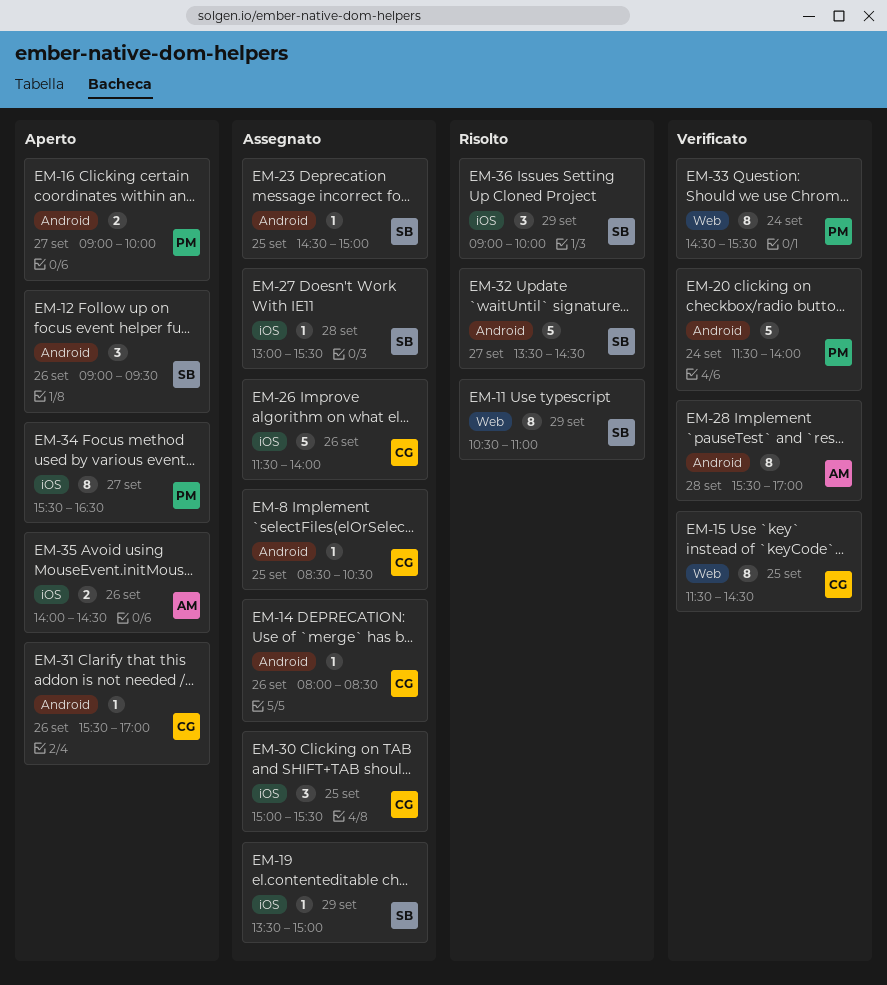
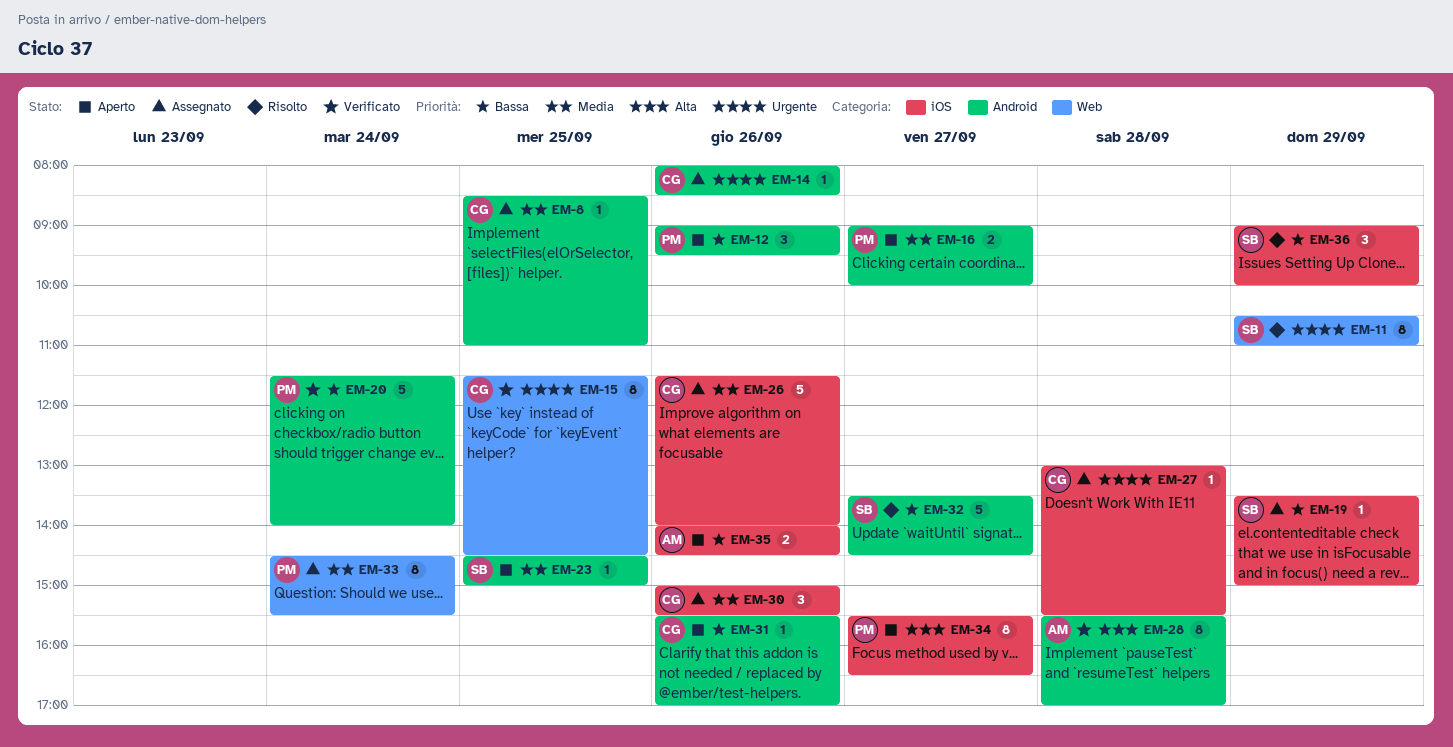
EM-8, ends: 10:30 -> 11:00
EM-12, owner: SB -> PM
EM-23, status: Assegnato -> Aperto
EM-27, owner: SB -> CG
EM-30, day: Sep 25 -> Sep 26
EM-33, status: Verificato -> Assegnato

